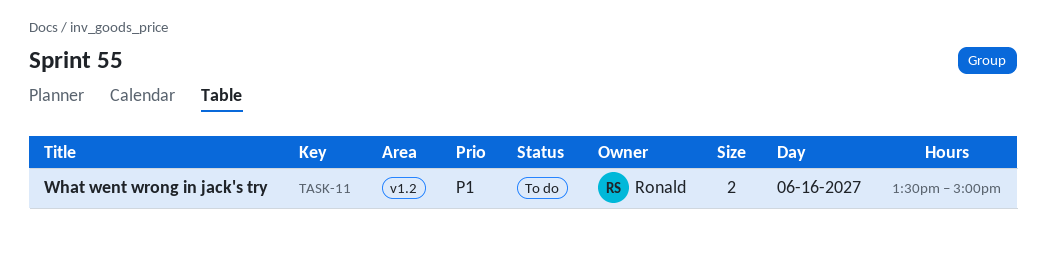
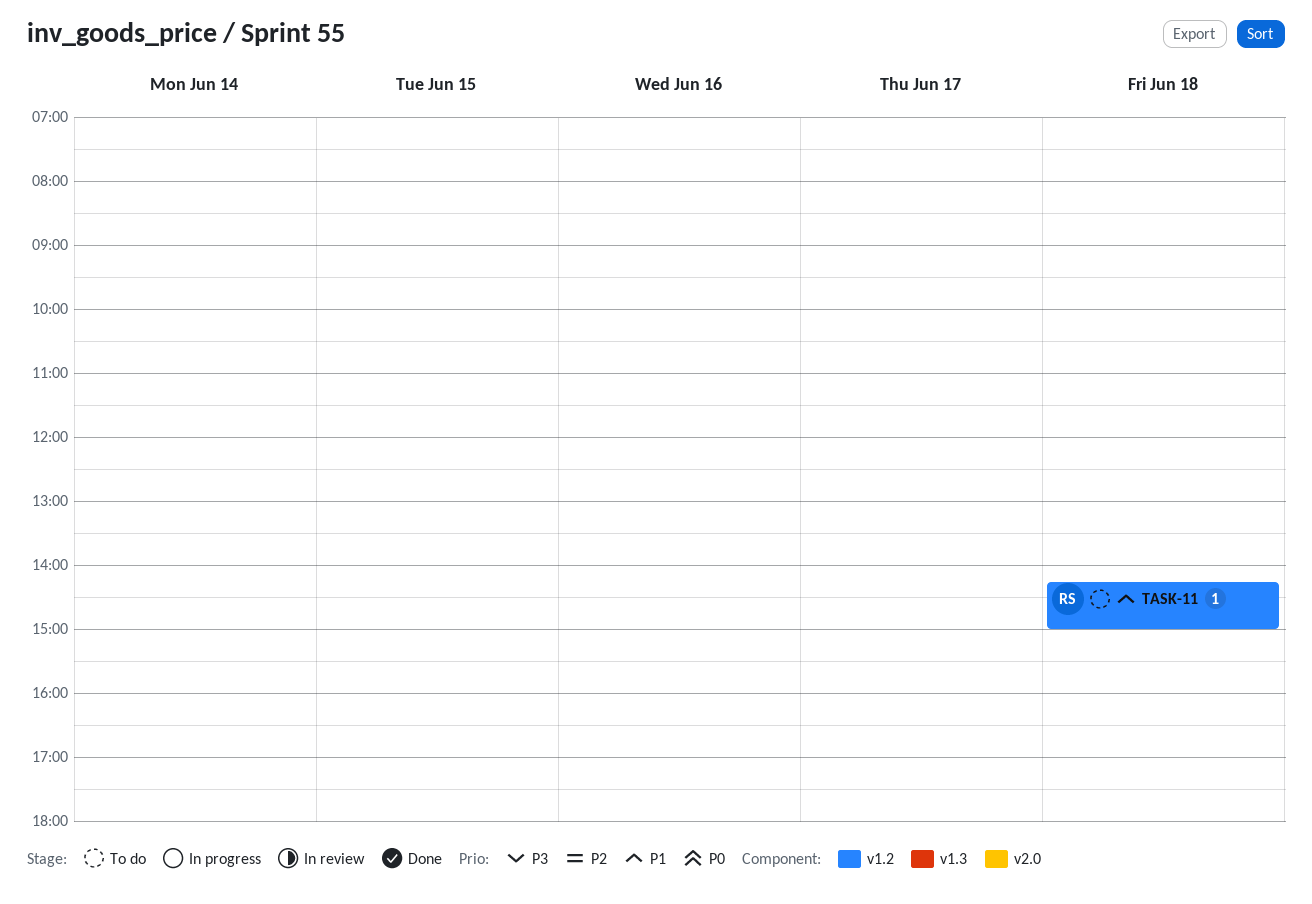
TASK-11, estimate: 2 -> 1
TASK-11, day: Jun 16 -> Jun 18
TASK-11, begins: 13:30 -> 14:15

